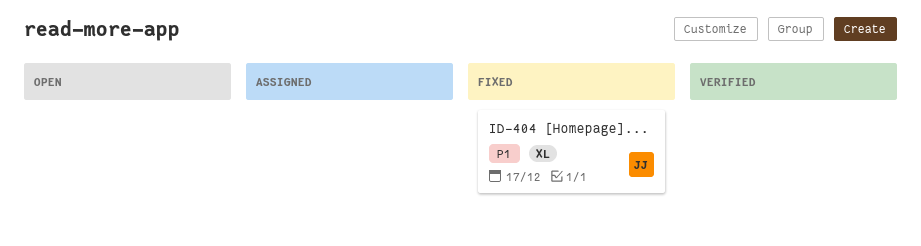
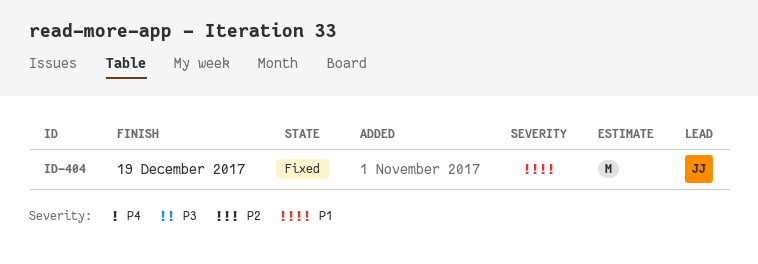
ID-404, estimate: XL -> M
ID-404, due: Dec 17 -> Dec 19

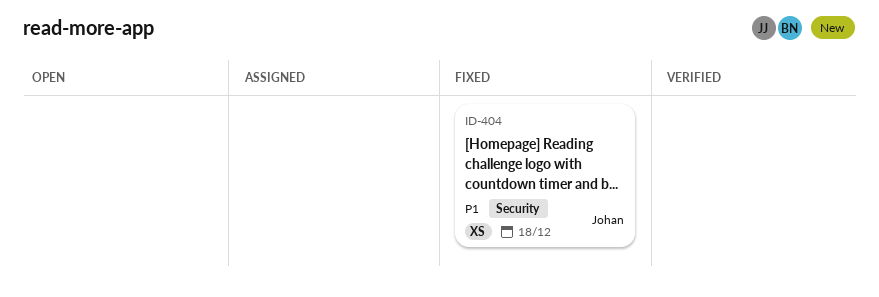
ID-404, estimate: M -> XS
ID-404, due: Dec 19 -> Dec 18

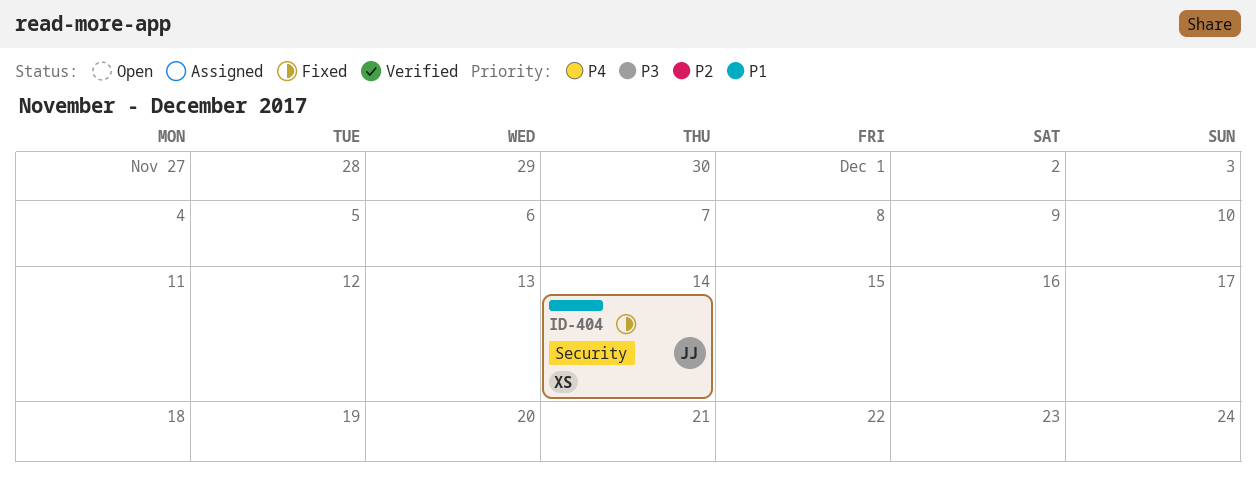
ID-404, due: Dec 18 -> Dec 14

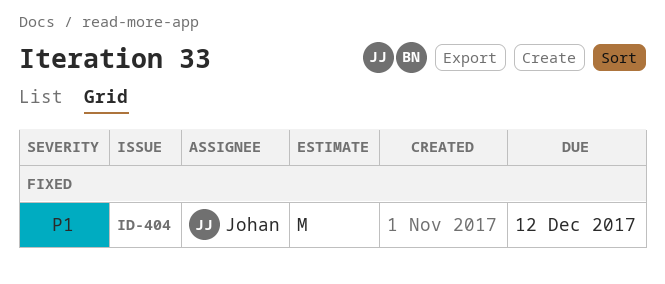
ID-404, estimate: XS -> M
ID-404, due: Dec 14 -> Dec 12

